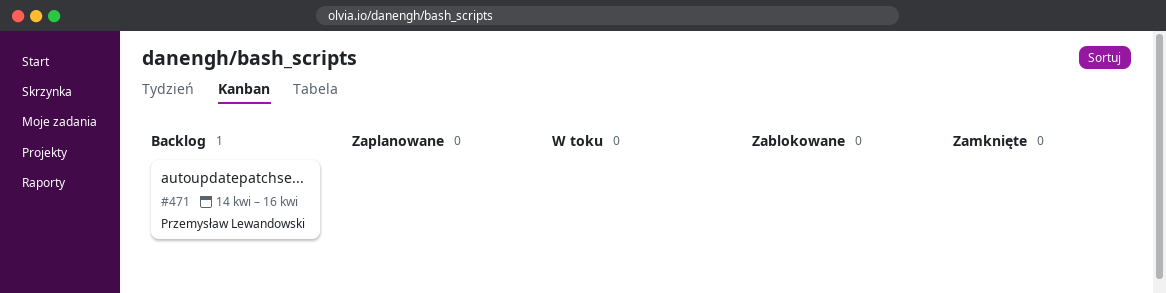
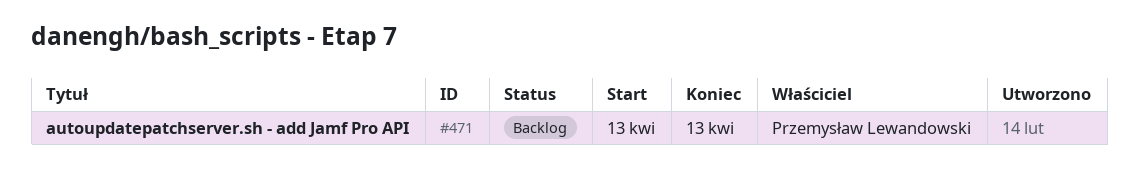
#471, start: Apr 14 -> Apr 13
#471, due: Apr 16 -> Apr 13

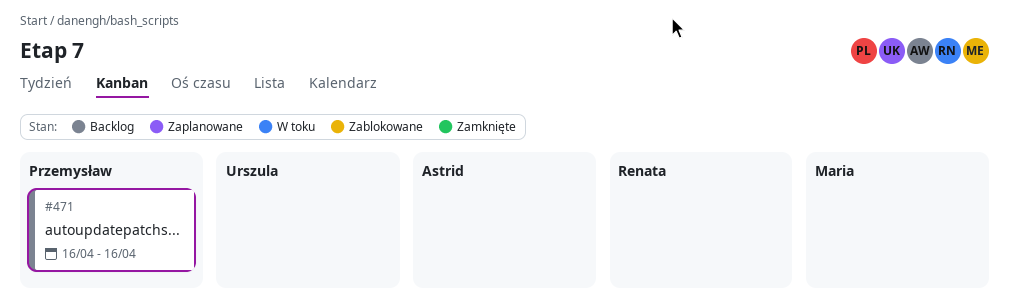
#471, start: Apr 13 -> Apr 16
#471, due: Apr 13 -> Apr 16

